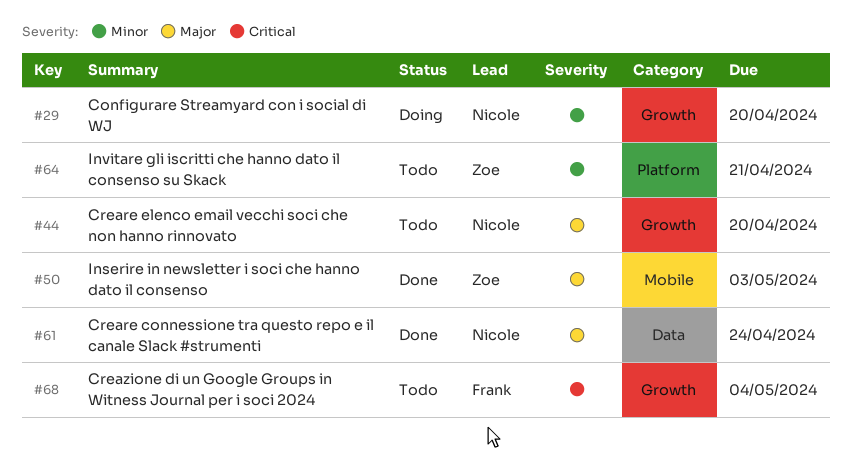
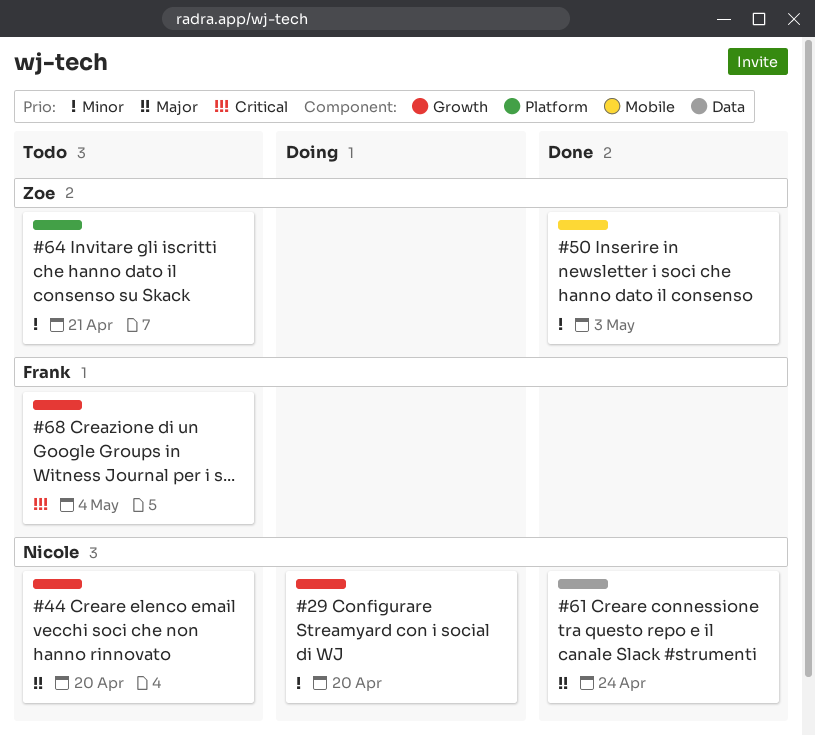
#50, priority: Major -> Minor

